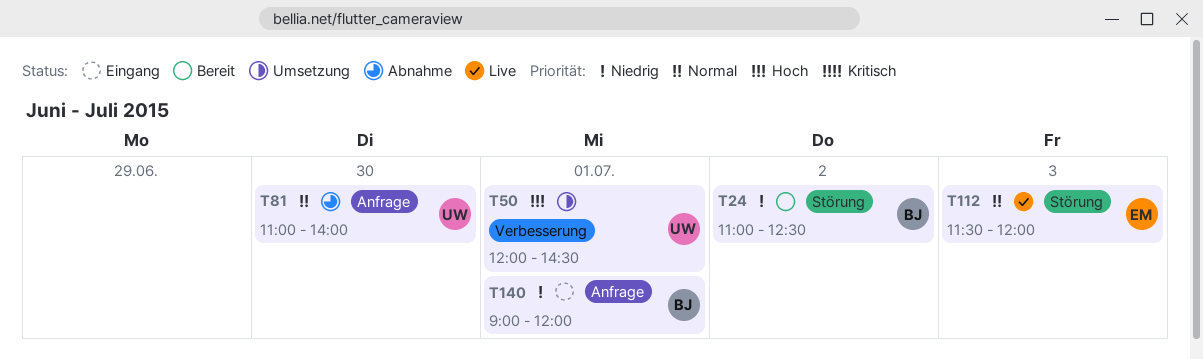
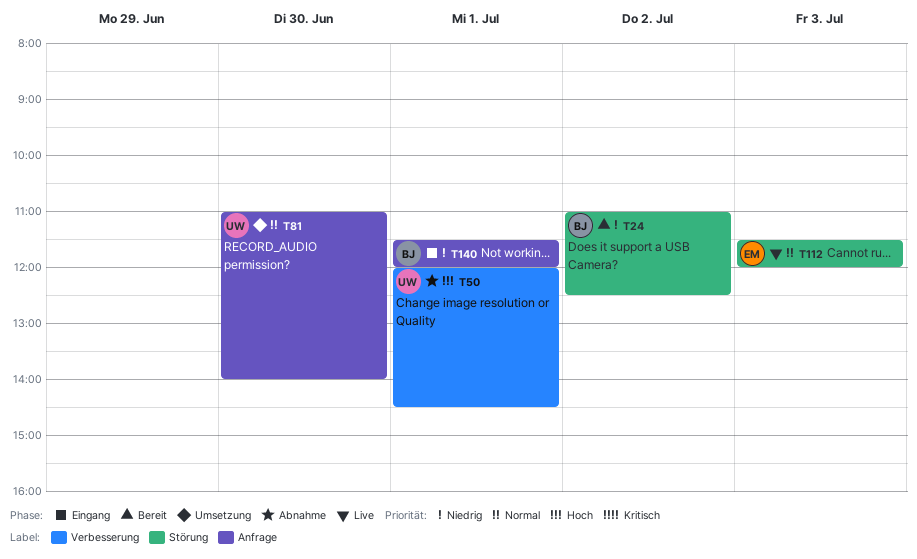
T50, status: Umsetzung -> Abnahme
T81, status: Abnahme -> Umsetzung
T140, begins: 09:00 -> 11:30

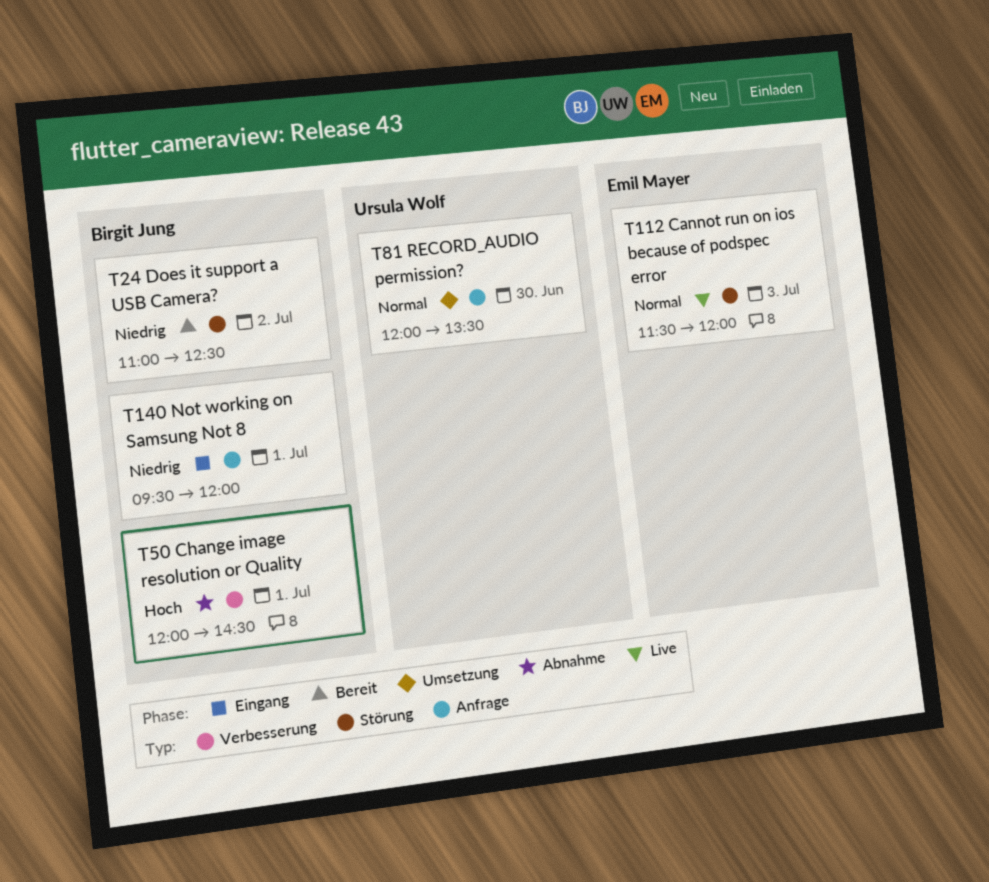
T50, owner: Ursula Wolf -> Birgit Jung
T81, begins: 11:00 -> 12:00
T81, ends: 14:00 -> 13:30
T140, begins: 11:30 -> 09:30

